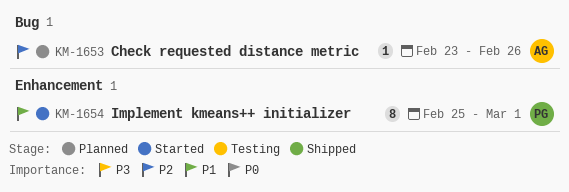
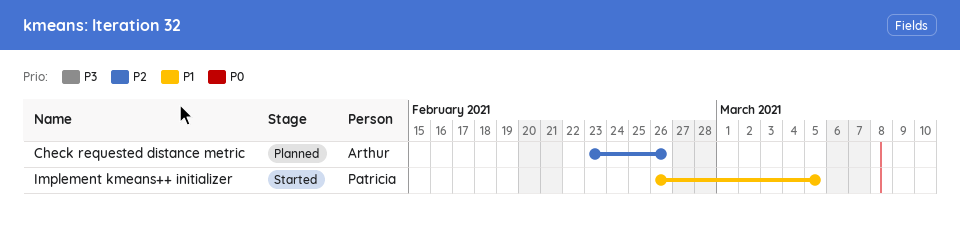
Implement kmeans++ initializer, start: Feb 25 -> Feb 26
Implement kmeans++ initializer, due: Mar 1 -> Mar 5

